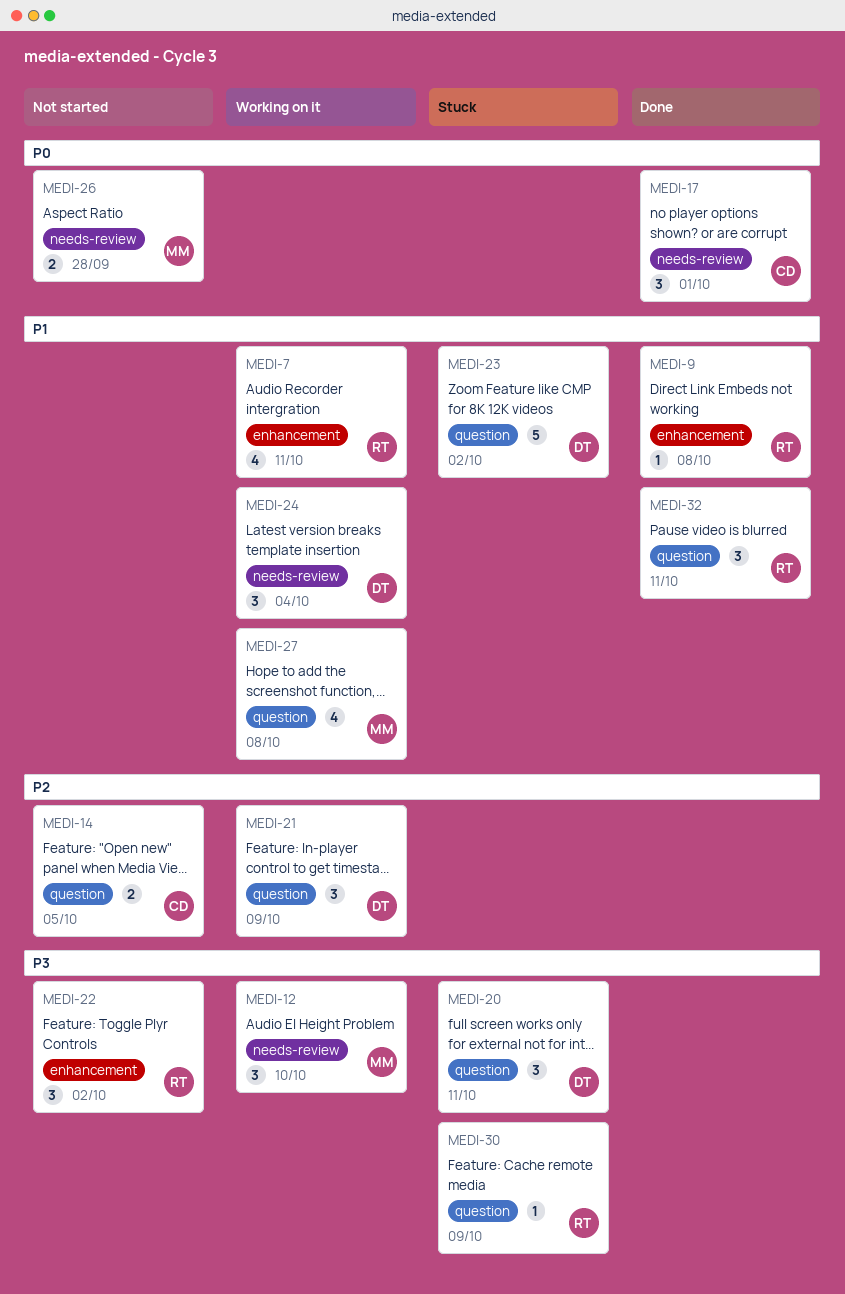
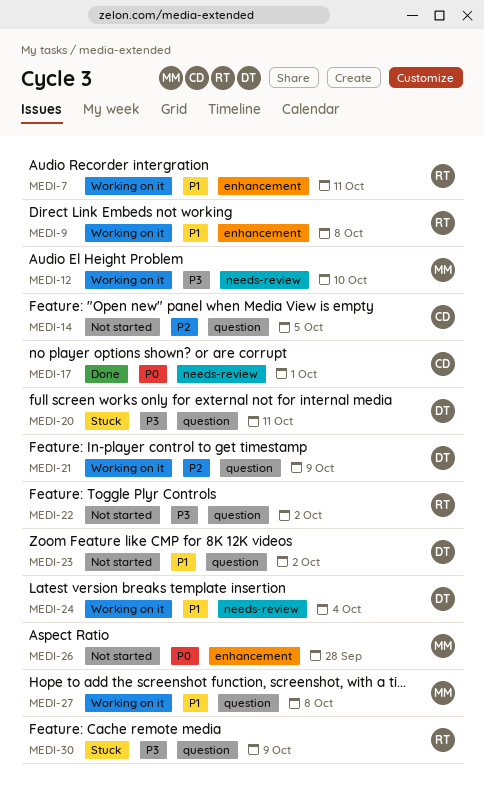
MEDI-9, status: Done -> Working on it
MEDI-22, label: enhancement -> question
MEDI-23, status: Stuck -> Not started
MEDI-26, label: needs-review -> enhancement
MEDI-32: present -> none

